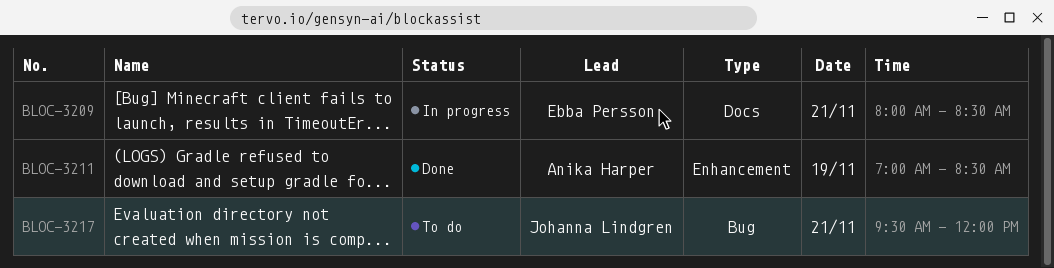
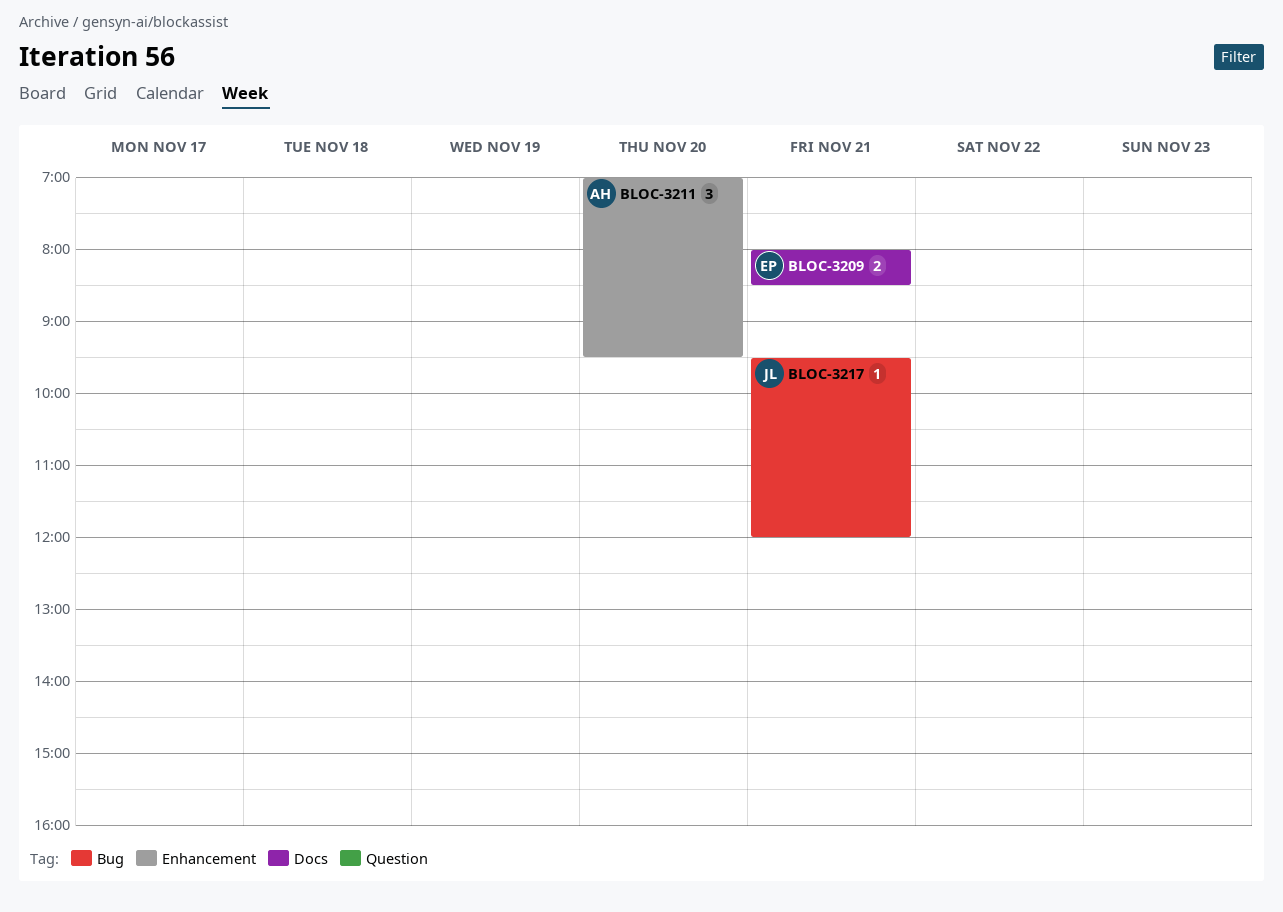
BLOC-3211, day: Nov 19 -> Nov 20
BLOC-3211, ends: 08:30 -> 09:30

